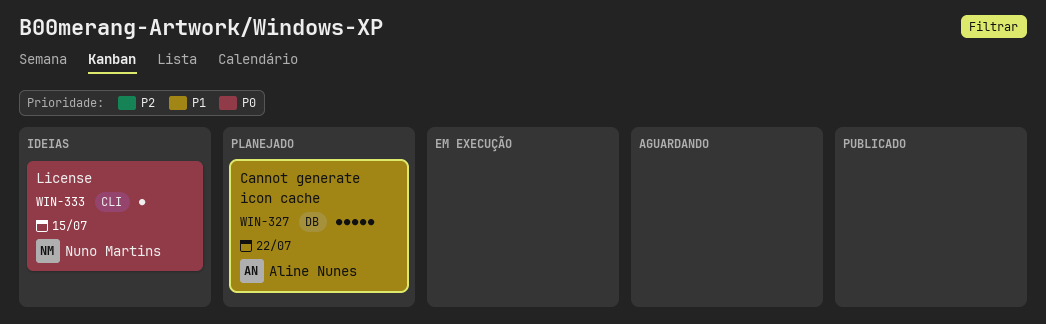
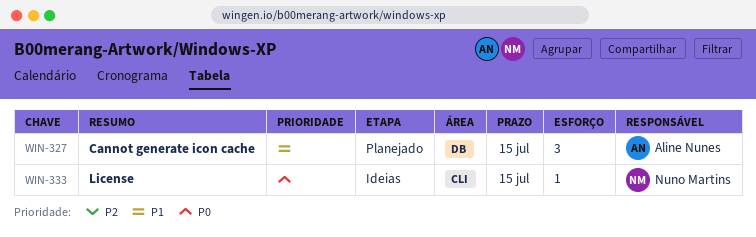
WIN-327, estimate: 5 -> 3
WIN-327, due: Jul 22 -> Jul 15

